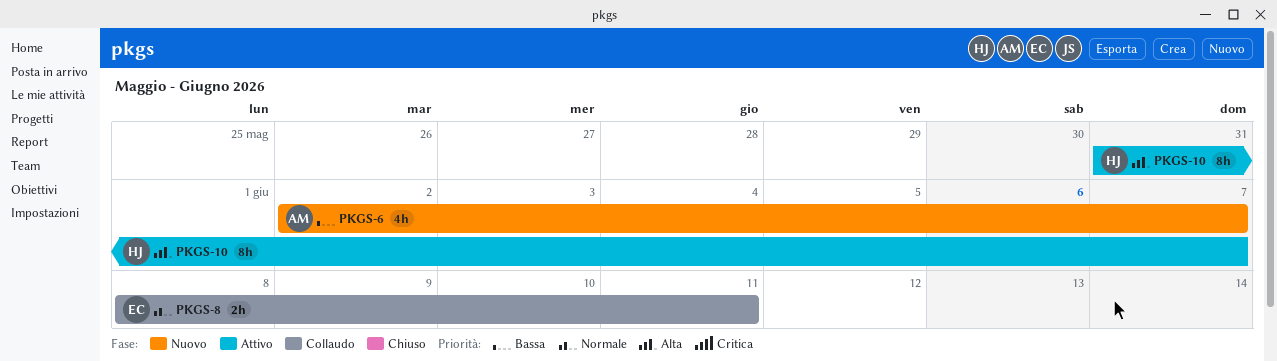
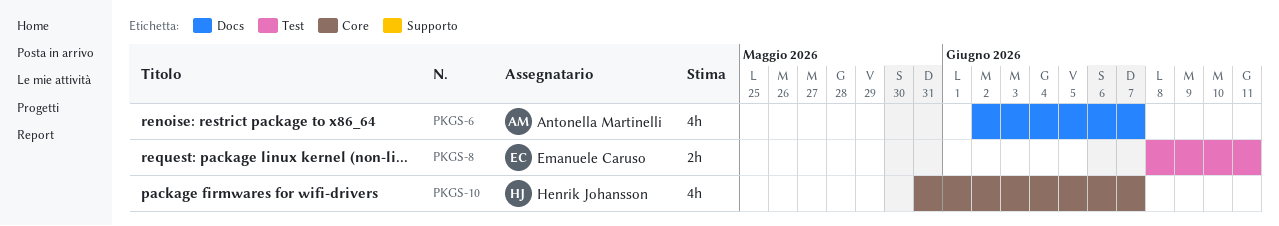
PKGS-10, estimate: 8h -> 4h

